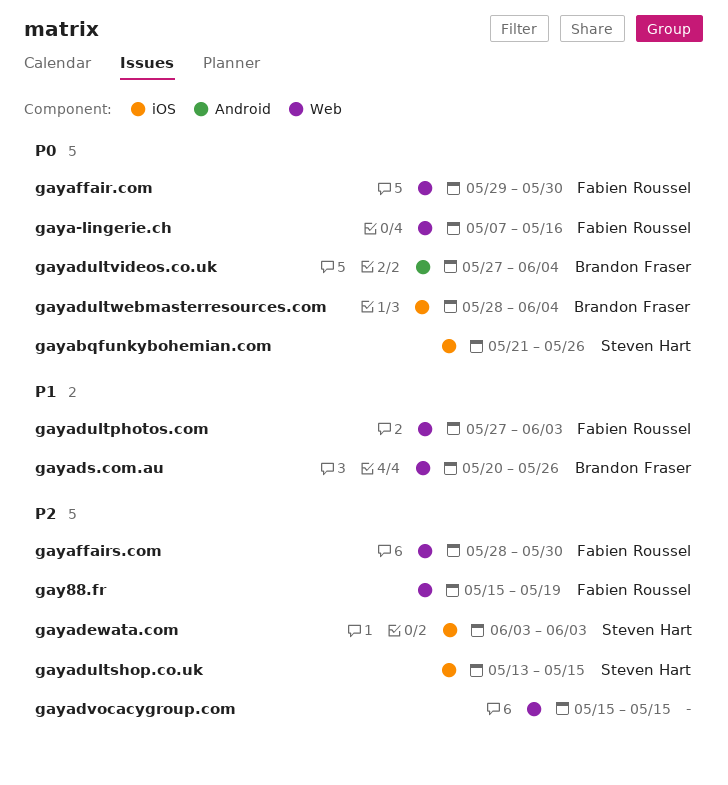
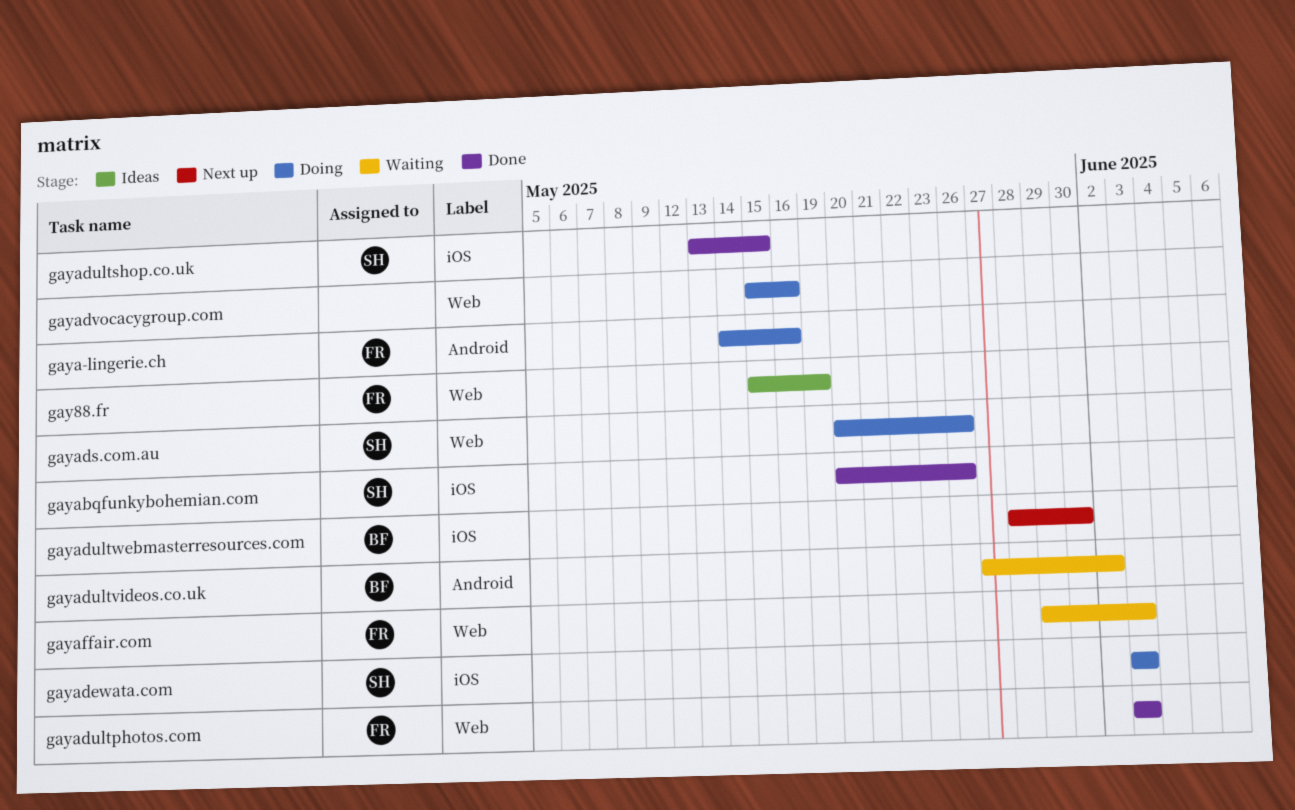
gaya-lingerie.ch, label: Web -> Android
gaya-lingerie.ch, start: May 7 -> May 14
gayabqfunkybohemian.com, start: May 21 -> May 20
gayads.com.au, owner: Brandon Fraser -> Steven Hart
gayadultphotos.com, start: May 27 -> Jun 3
gayadultvideos.co.uk, due: Jun 4 -> Jun 2
gayadultwebmasterresources.com, due: Jun 4 -> May 30
gayadvocacygroup.com, due: May 15 -> May 16
gayaffair.com, due: May 30 -> Jun 3
gayaffairs.com: present -> none

